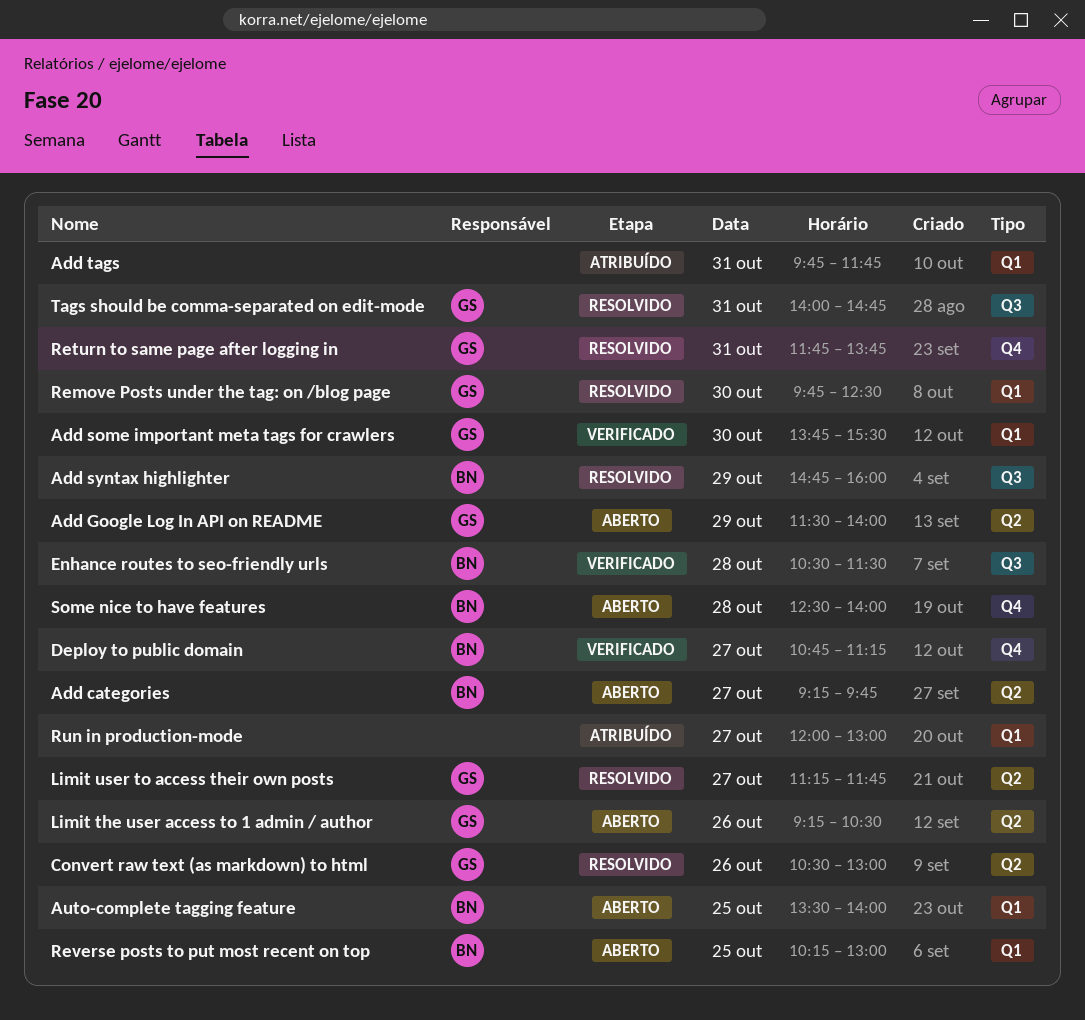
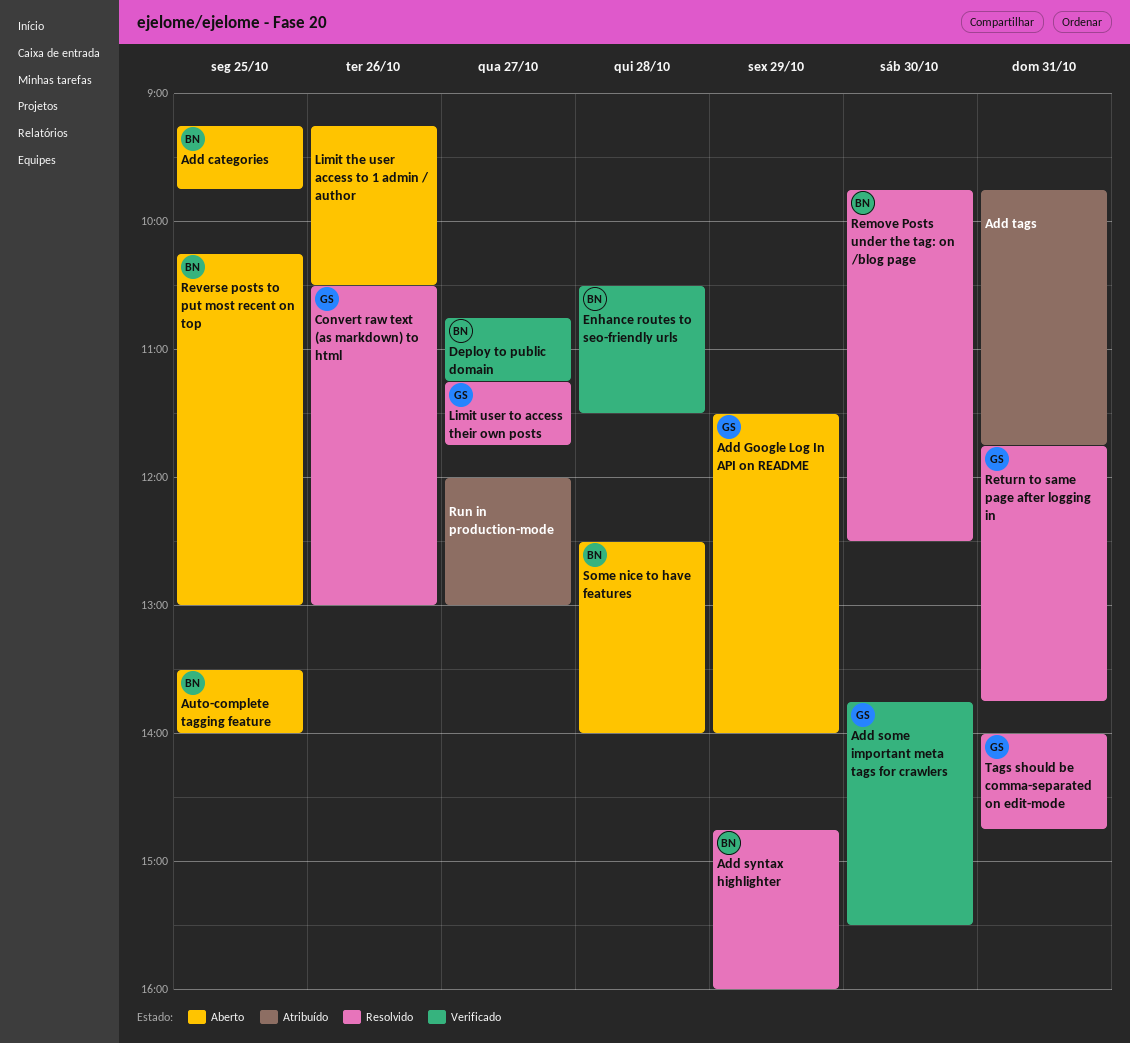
Add categories, day: Oct 27 -> Oct 25
Limit the user access to 1 admin / author, owner: GS -> none
Remove Posts under the tag: on /blog page, owner: GS -> BN

